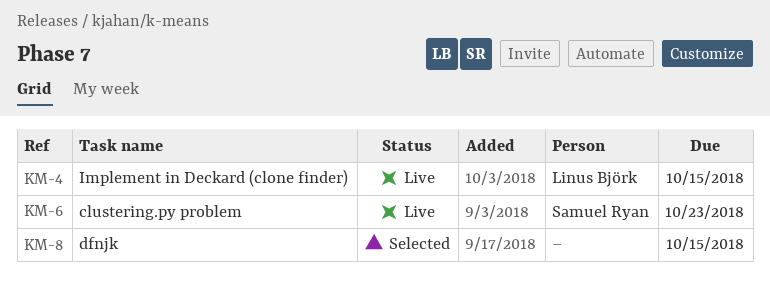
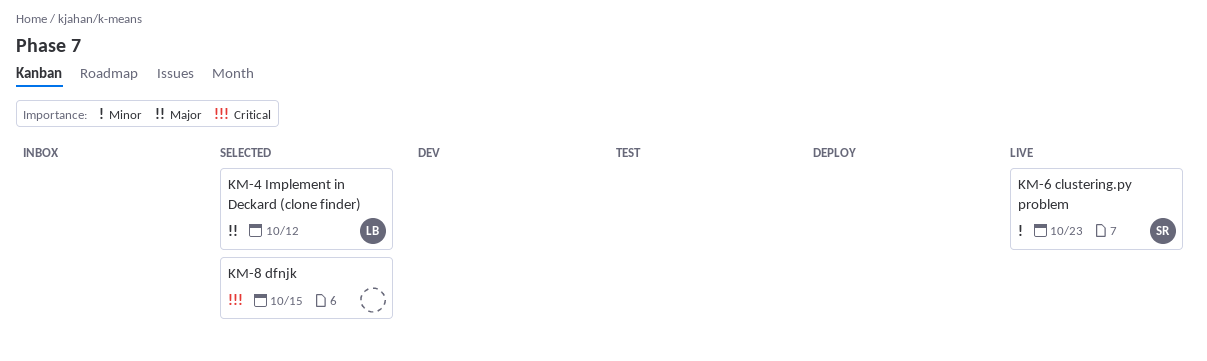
KM-4, status: Live -> Selected
KM-4, due: Oct 15 -> Oct 12

